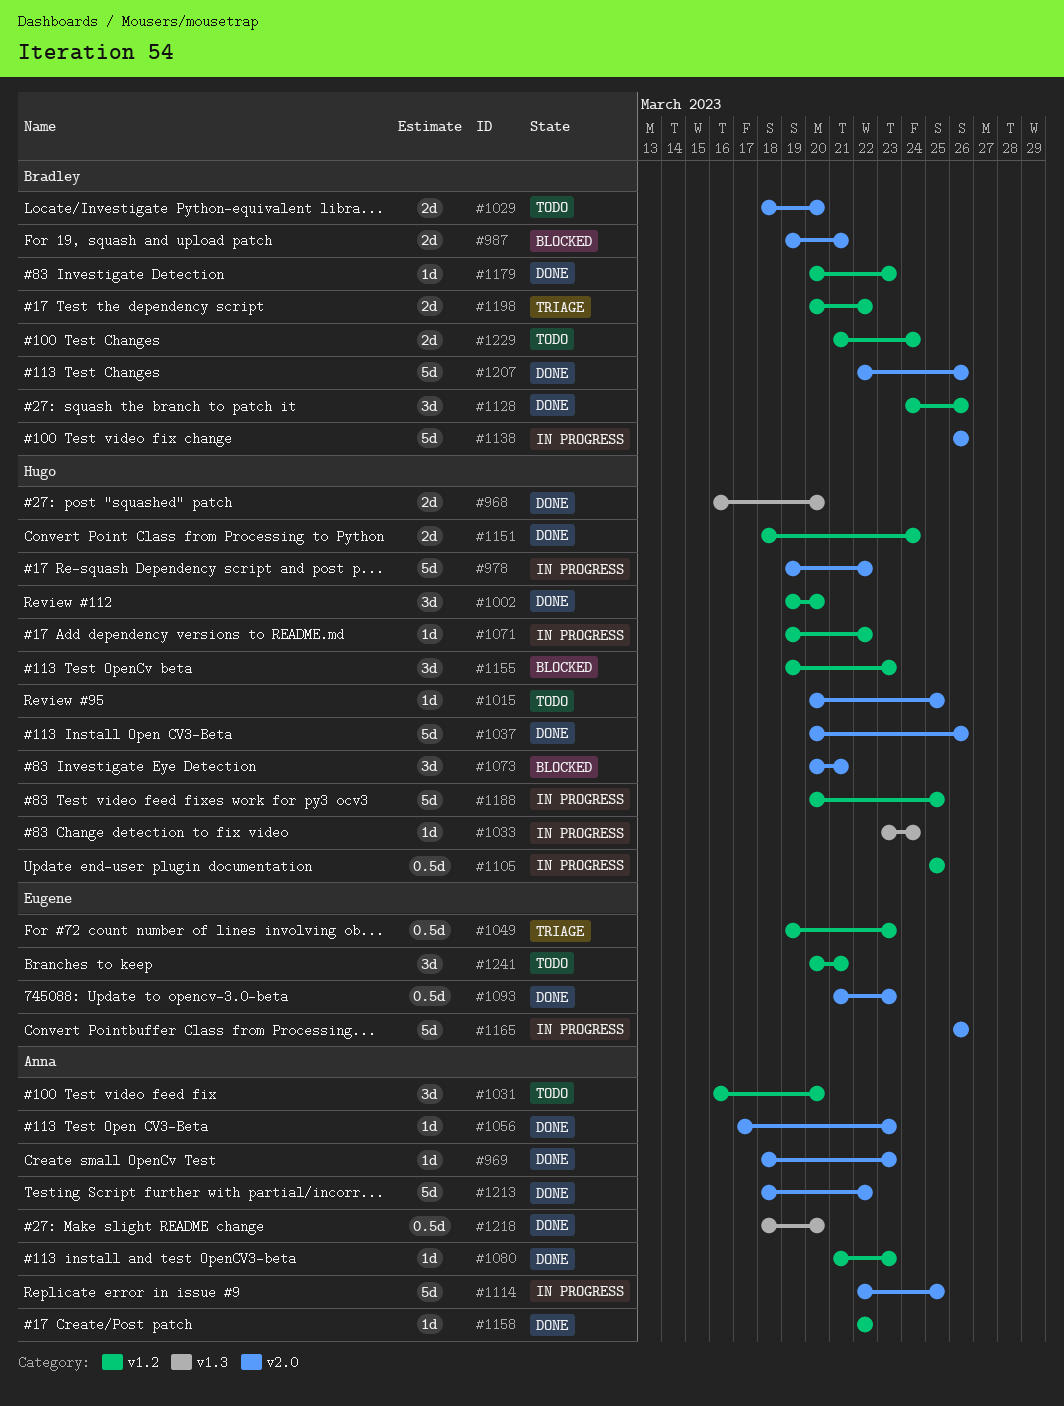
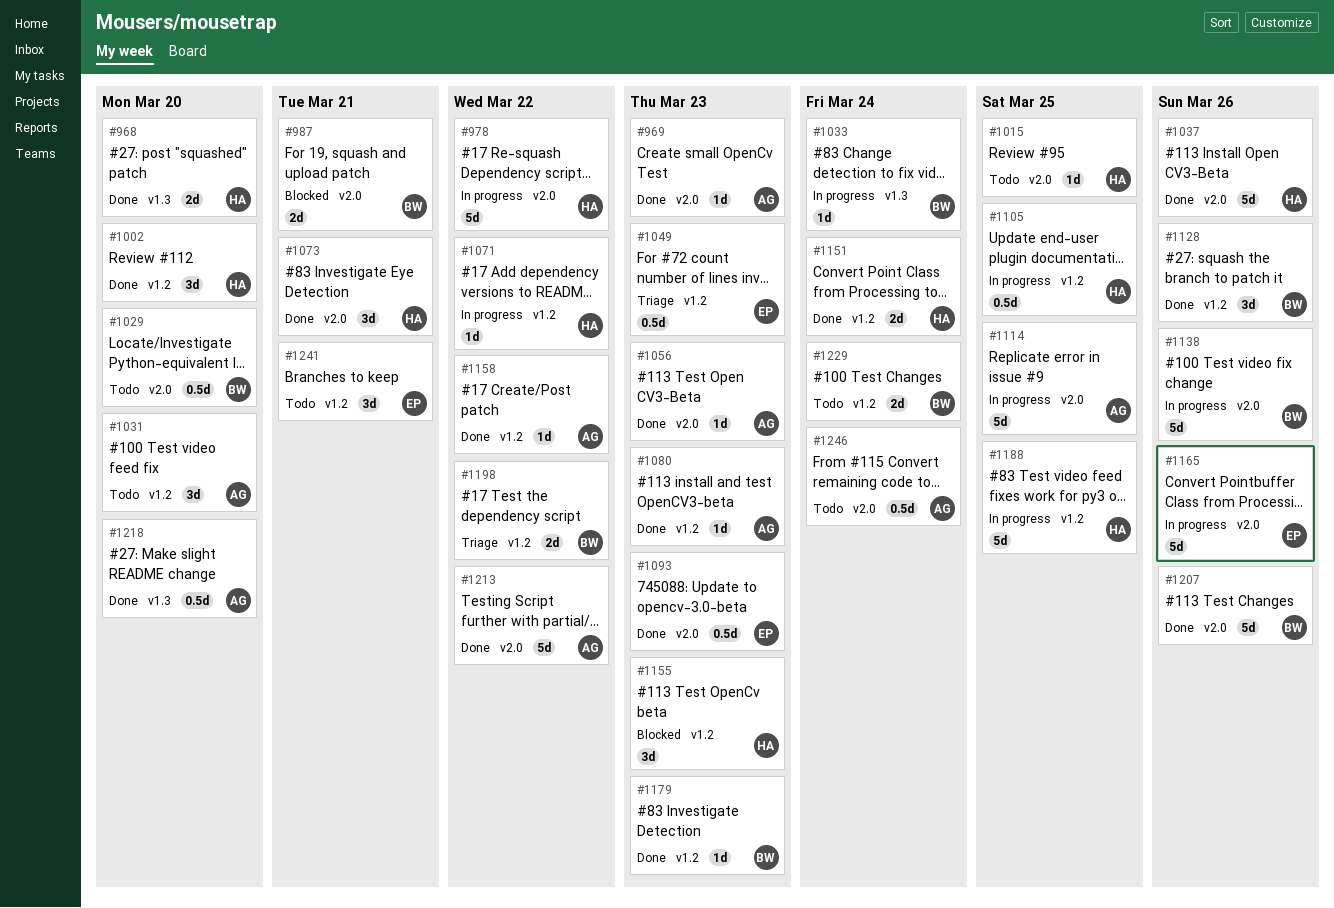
#1029, estimate: 2d -> 0.5d
#1033, owner: Hugo -> Bradley
#1073, status: Blocked -> Done
#1246: none -> present

